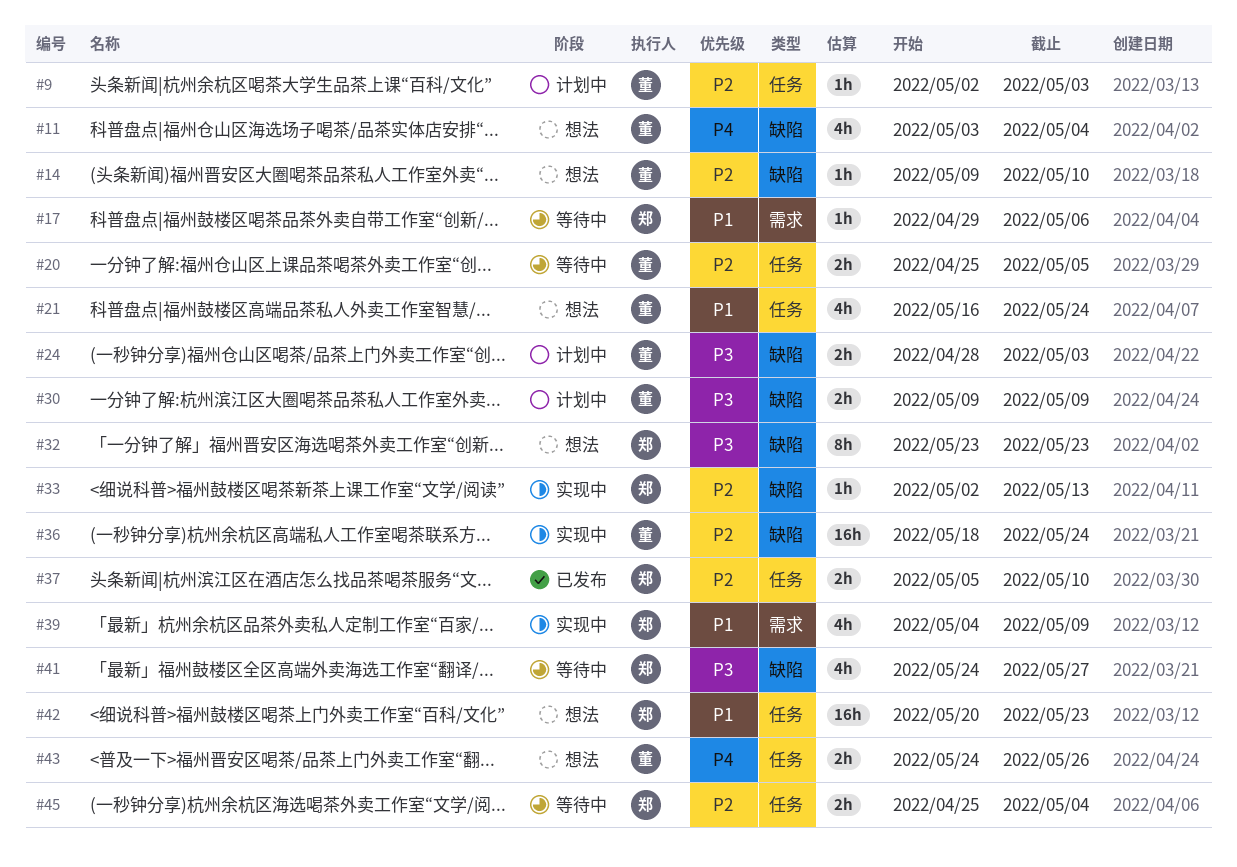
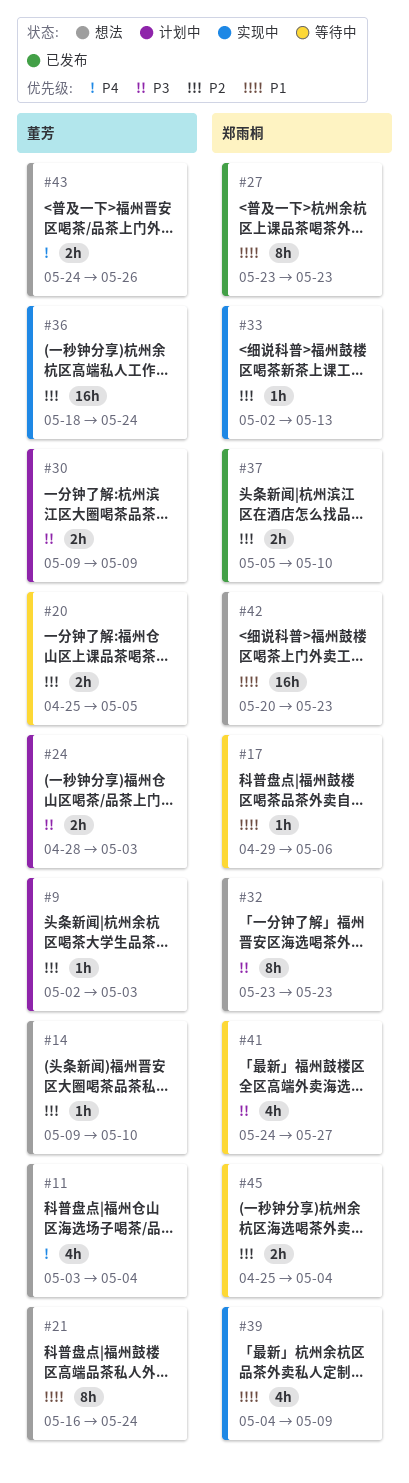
#21, estimate: 4h -> 8h
#27: none -> present

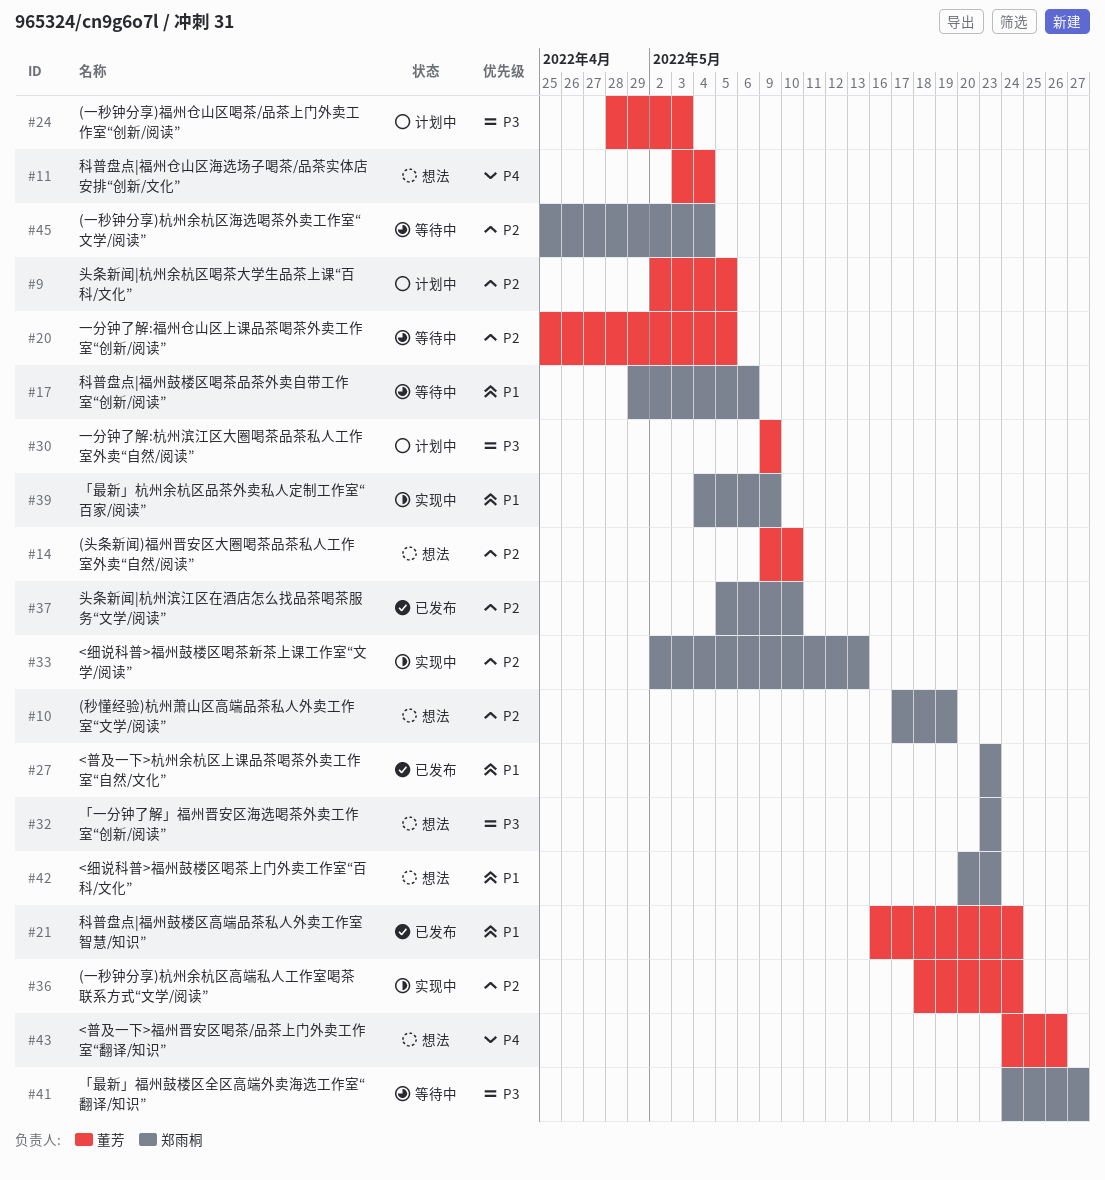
#9, due: May 3 -> May 5
#10: none -> present
#21, status: 想法 -> 已发布

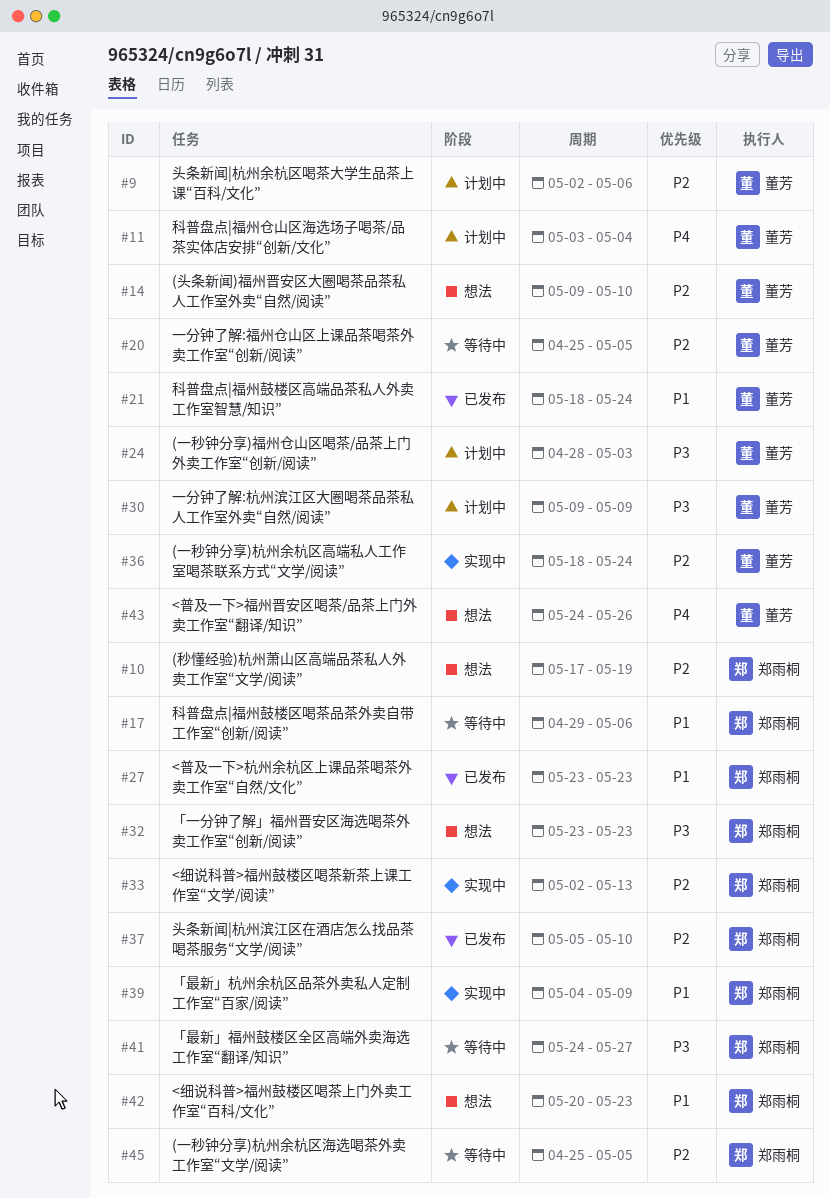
#9, due: May 5 -> May 6
#11, status: 想法 -> 计划中
#21, start: May 16 -> May 18
#45, due: May 4 -> May 5

